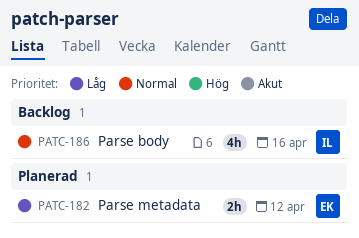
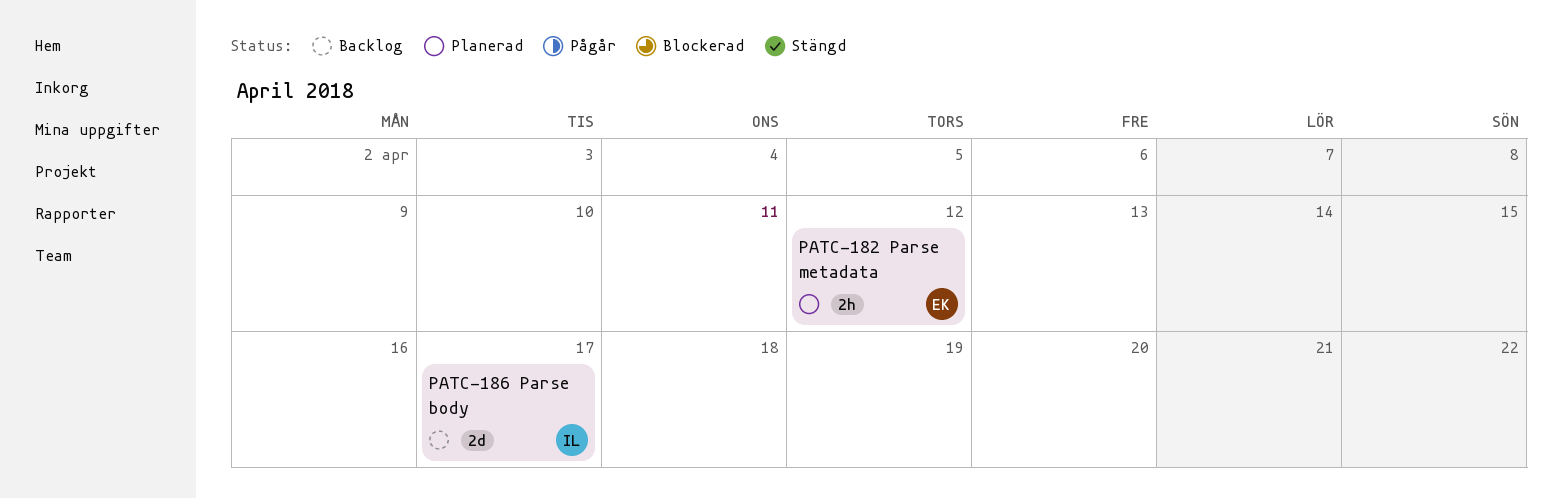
PATC-186, estimate: 4h -> 2d
PATC-186, due: Apr 16 -> Apr 17

